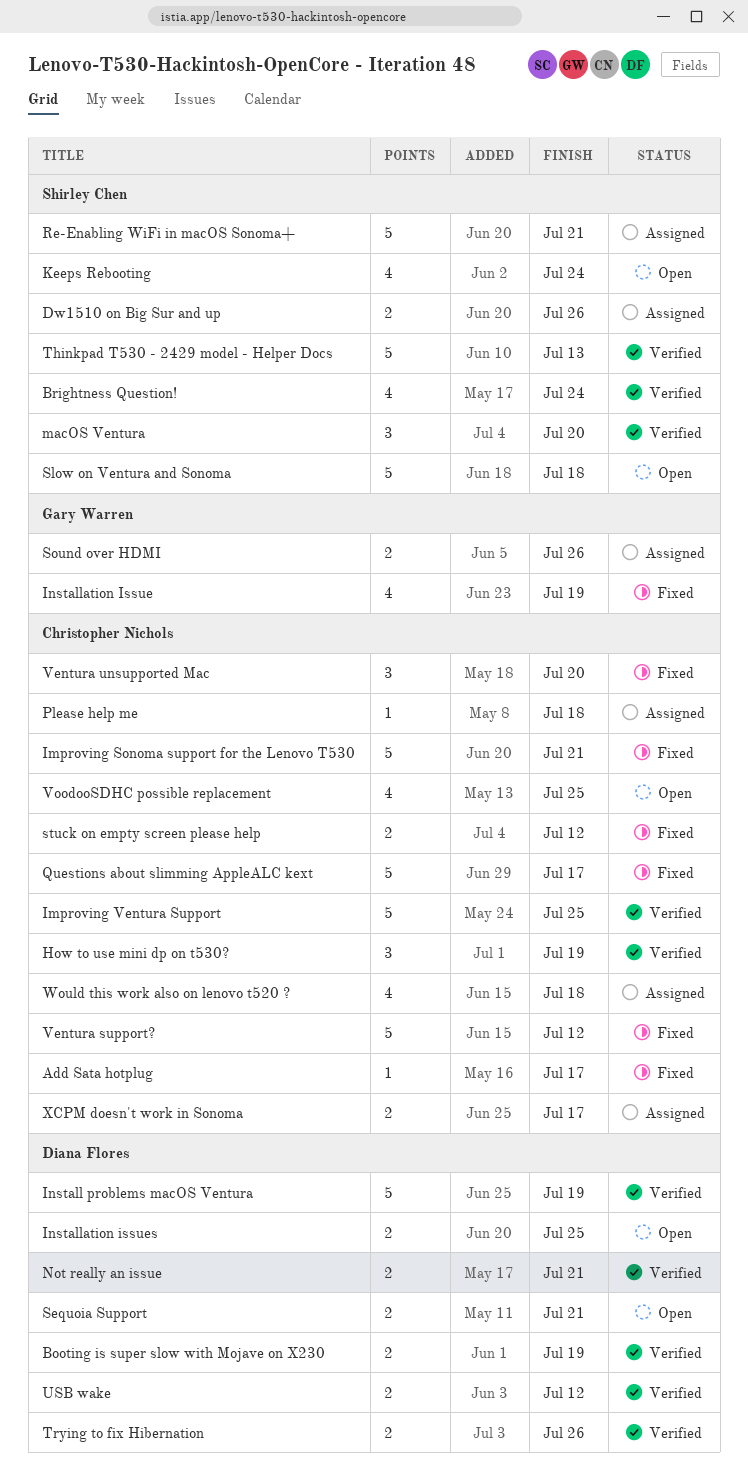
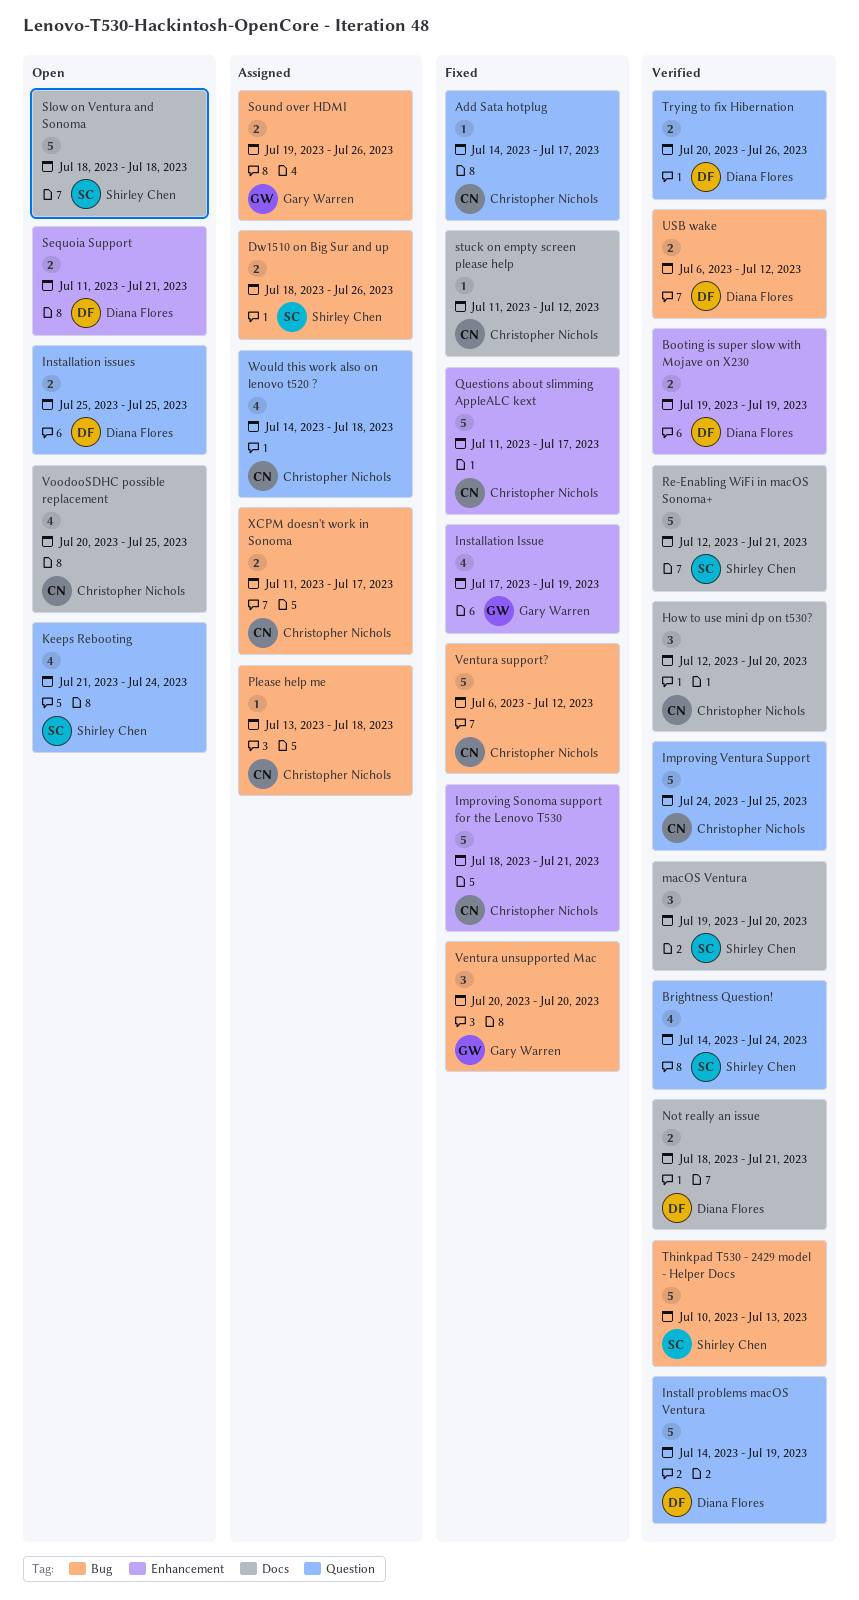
How to use mini dp on t530?, due: Jul 19 -> Jul 20
Re-Enabling WiFi in macOS Sonoma+, status: Assigned -> Verified
stuck on empty screen please help, estimate: 2 -> 1
Ventura unsupported Mac, owner: Christopher Nichols -> Gary Warren

